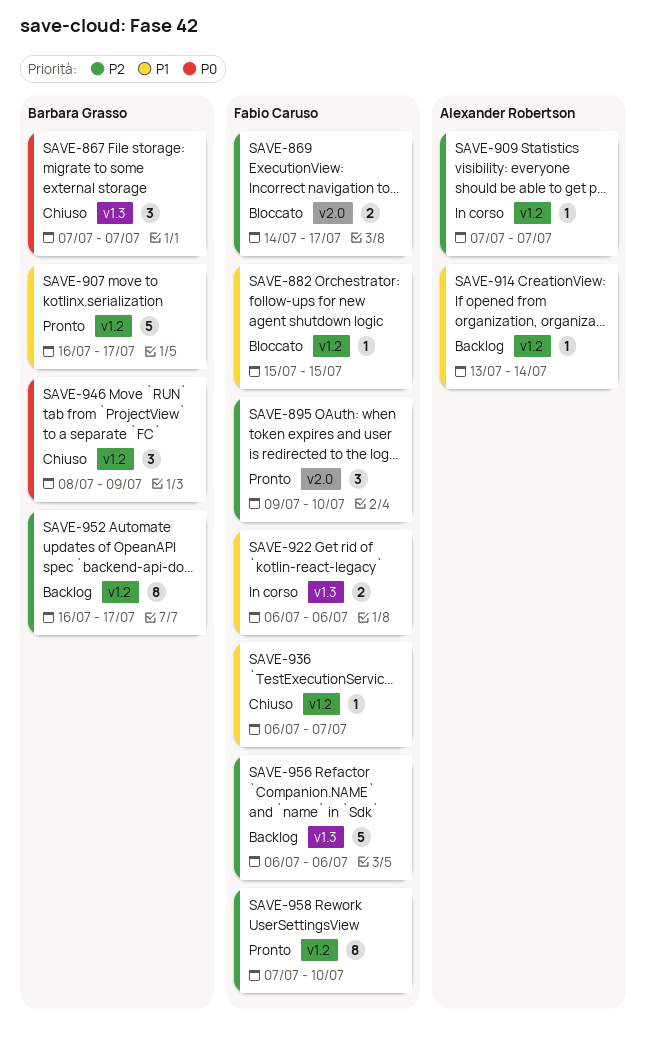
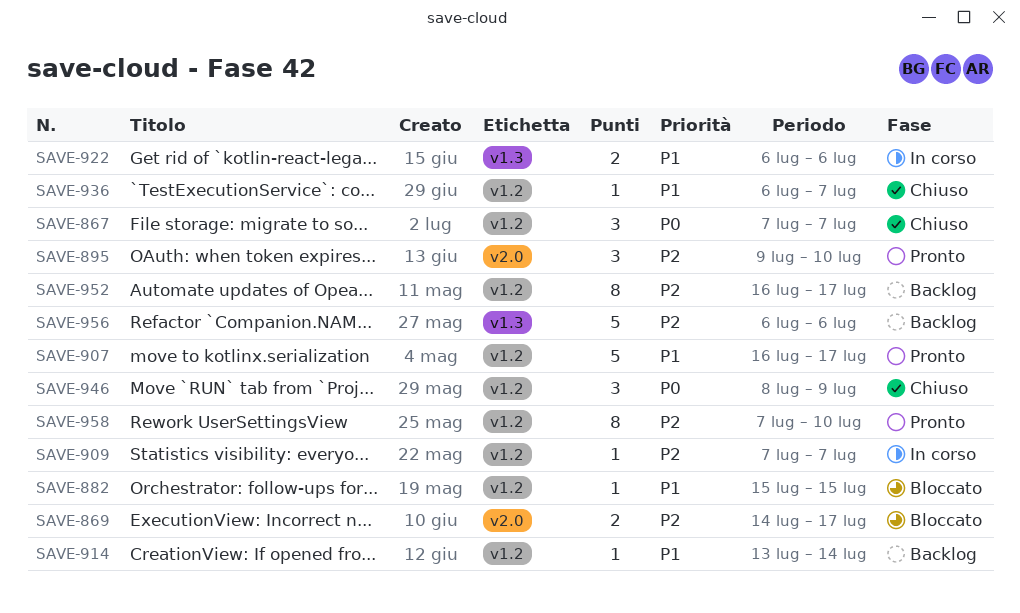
SAVE-867, label: v1.3 -> v1.2

